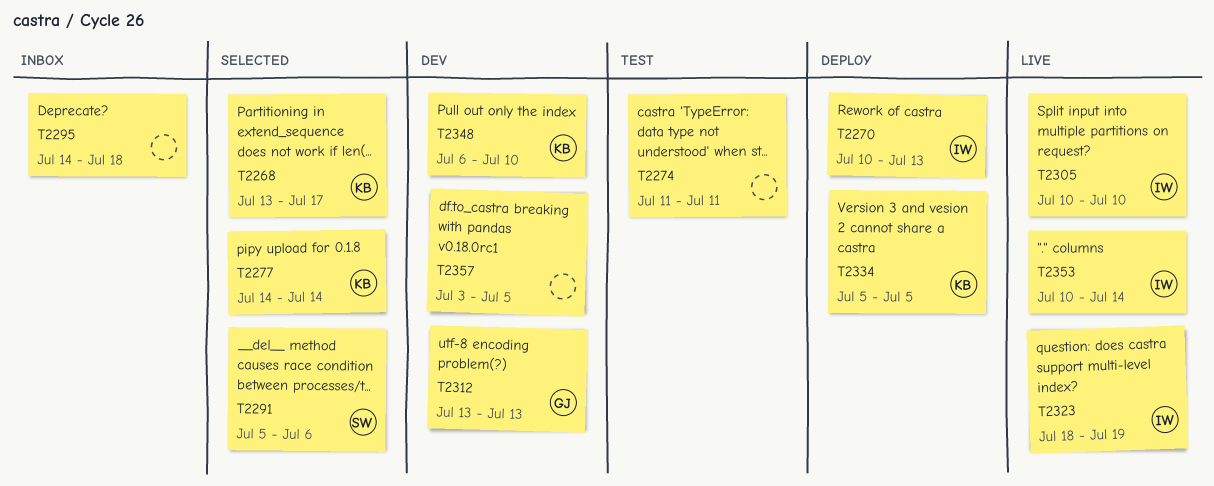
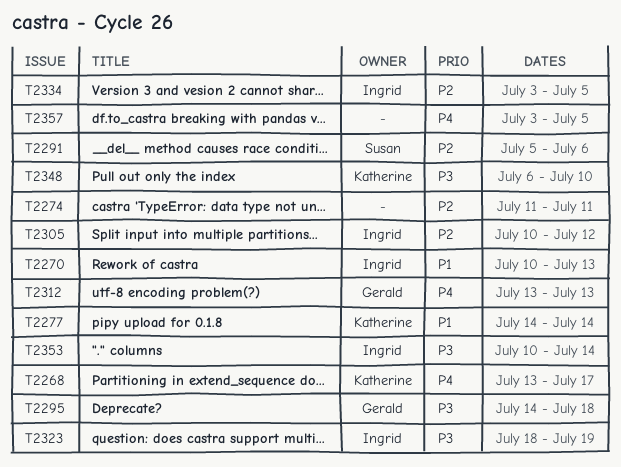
T2295, owner: none -> Gerald
T2305, due: Jul 10 -> Jul 12
T2334, owner: Katherine -> Ingrid
T2334, start: Jul 5 -> Jul 3

